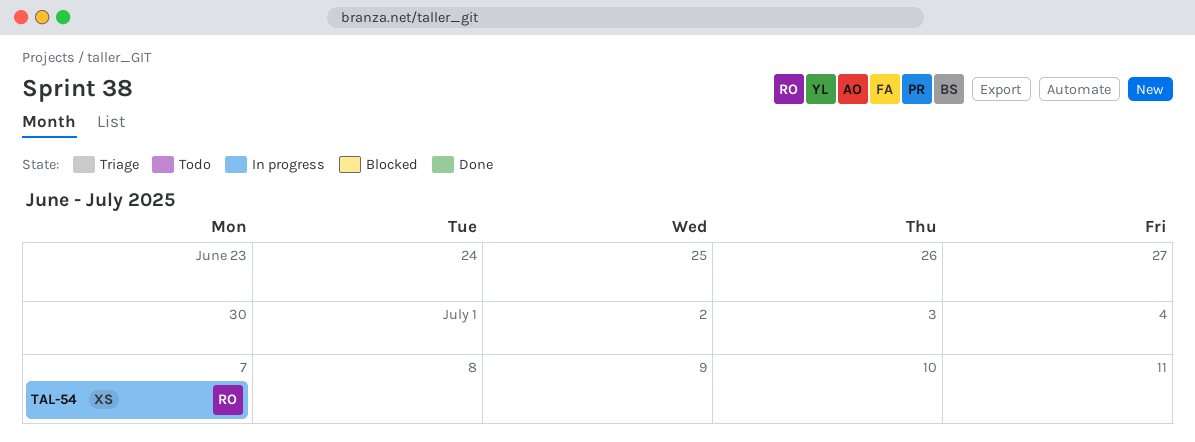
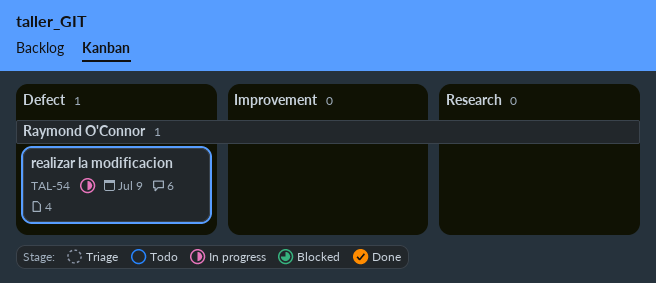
TAL-54, due: Jul 7 -> Jul 9

